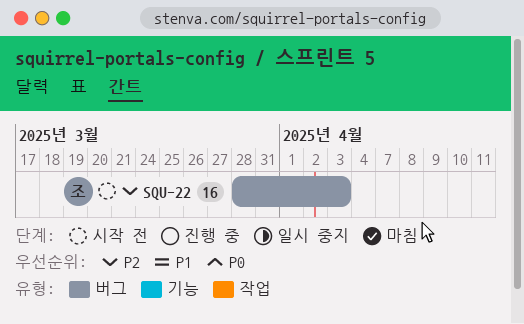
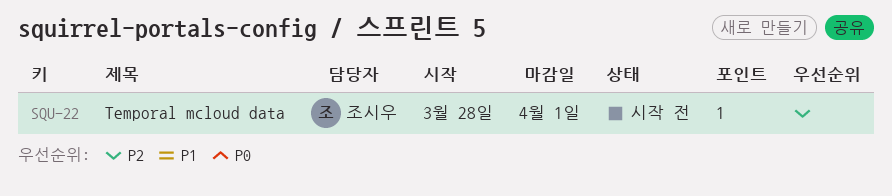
SQU-22, estimate: 16 -> 1
SQU-22, due: Apr 3 -> Apr 1

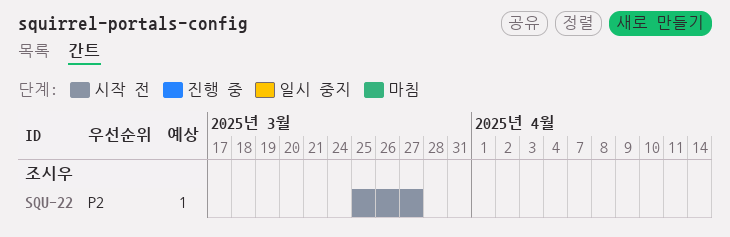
SQU-22, start: Mar 28 -> Mar 25
SQU-22, due: Apr 1 -> Mar 27

